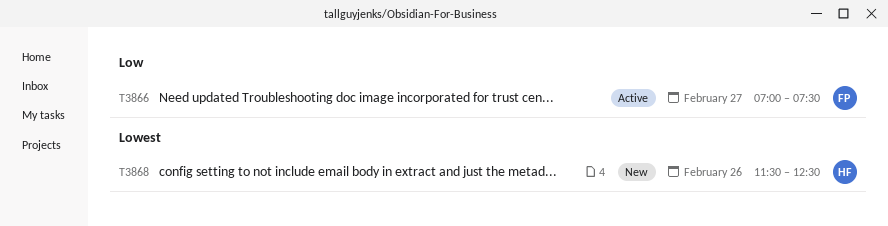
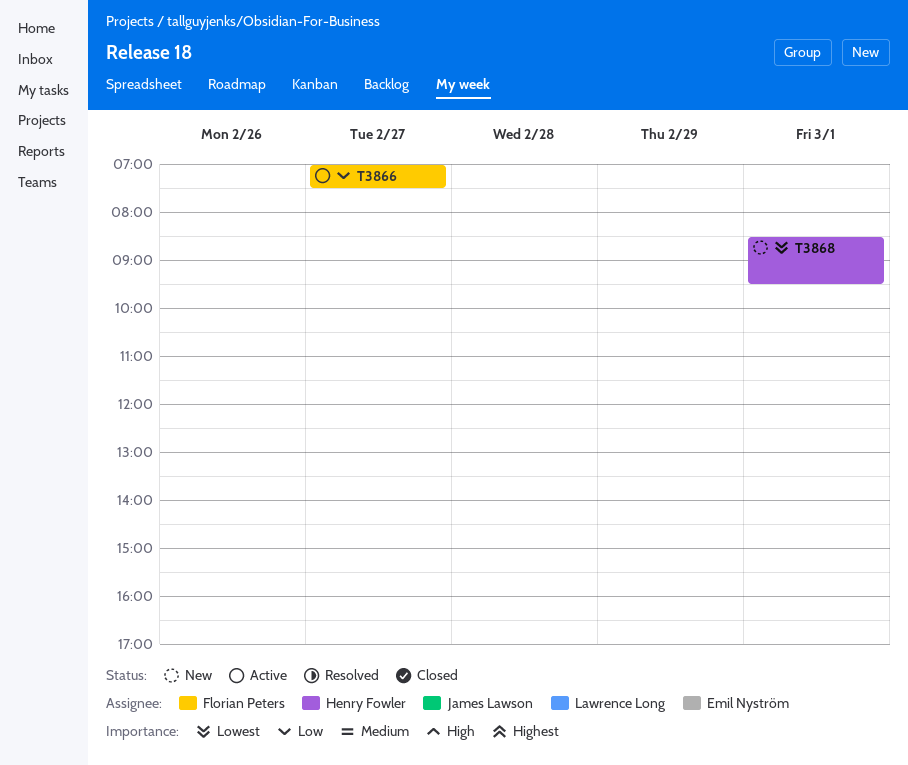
T3868, day: Feb 26 -> Mar 1
T3868, begins: 11:30 -> 08:30
T3868, ends: 12:30 -> 09:30

